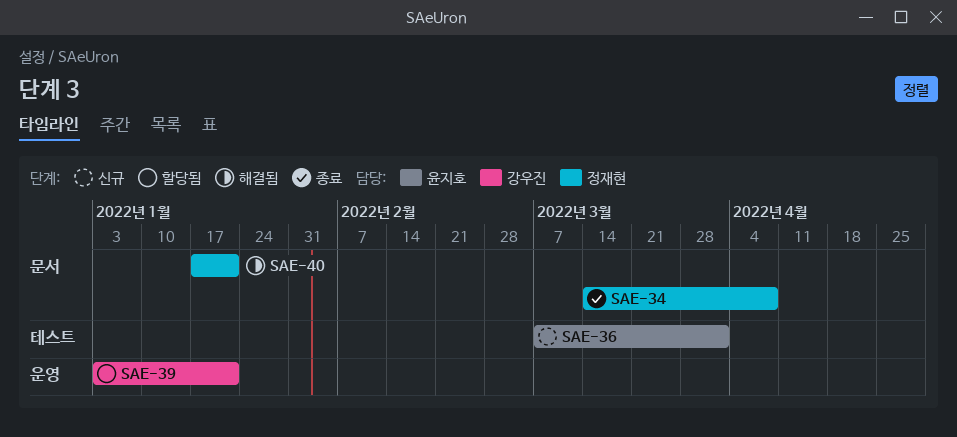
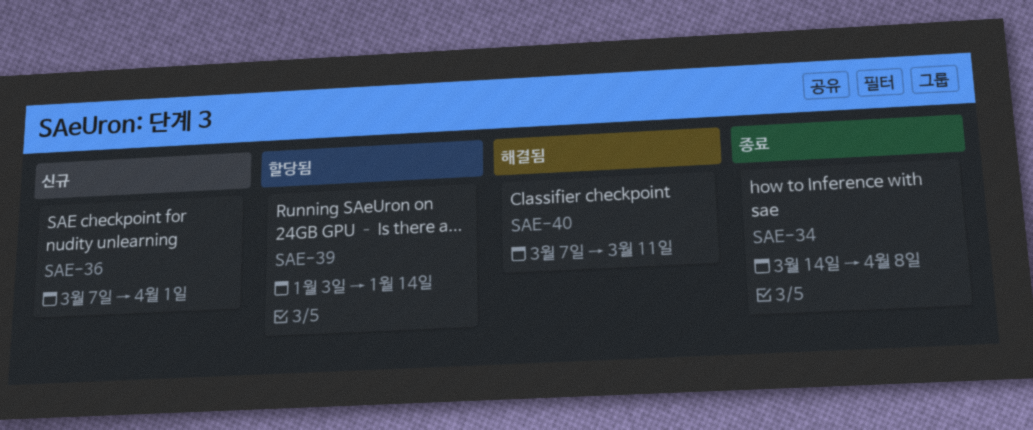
SAE-39, due: Jan 21 -> Jan 14
SAE-40, start: Jan 17 -> Mar 7
SAE-40, due: Jan 21 -> Mar 11

